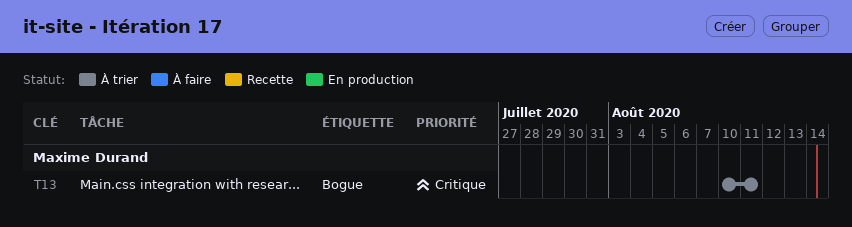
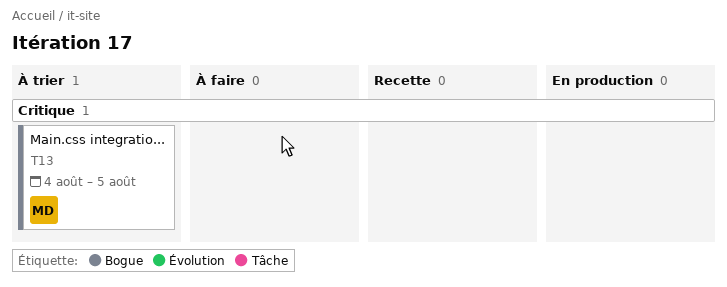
T13, start: Aug 10 -> Aug 4
T13, due: Aug 11 -> Aug 5

